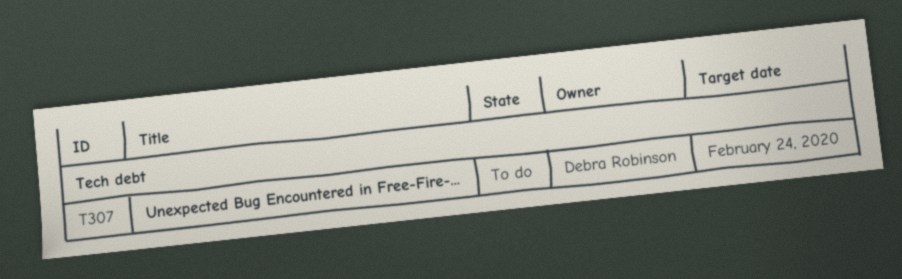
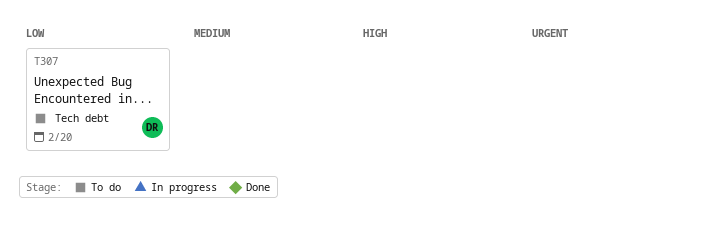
T307, due: Feb 24 -> Feb 20

